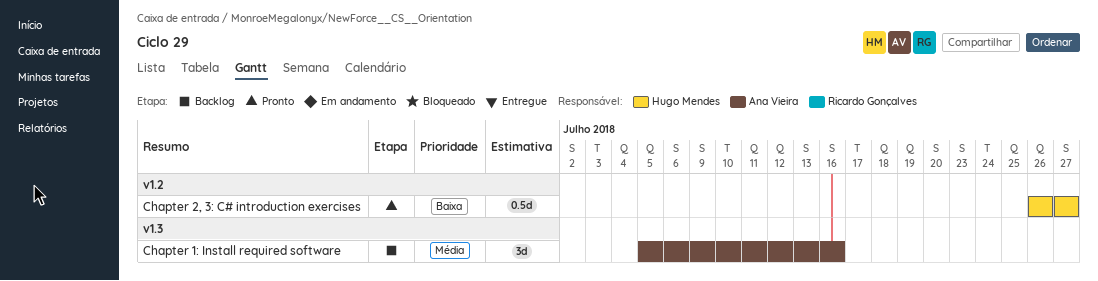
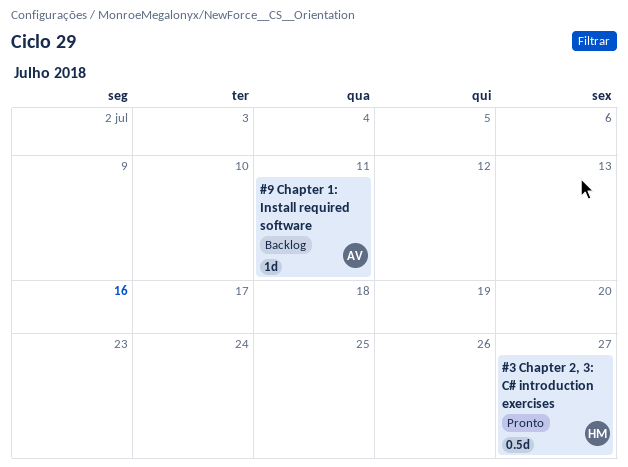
Chapter 1: Install required software, estimate: 3d -> 1d
Chapter 1: Install required software, due: Jul 16 -> Jul 11

